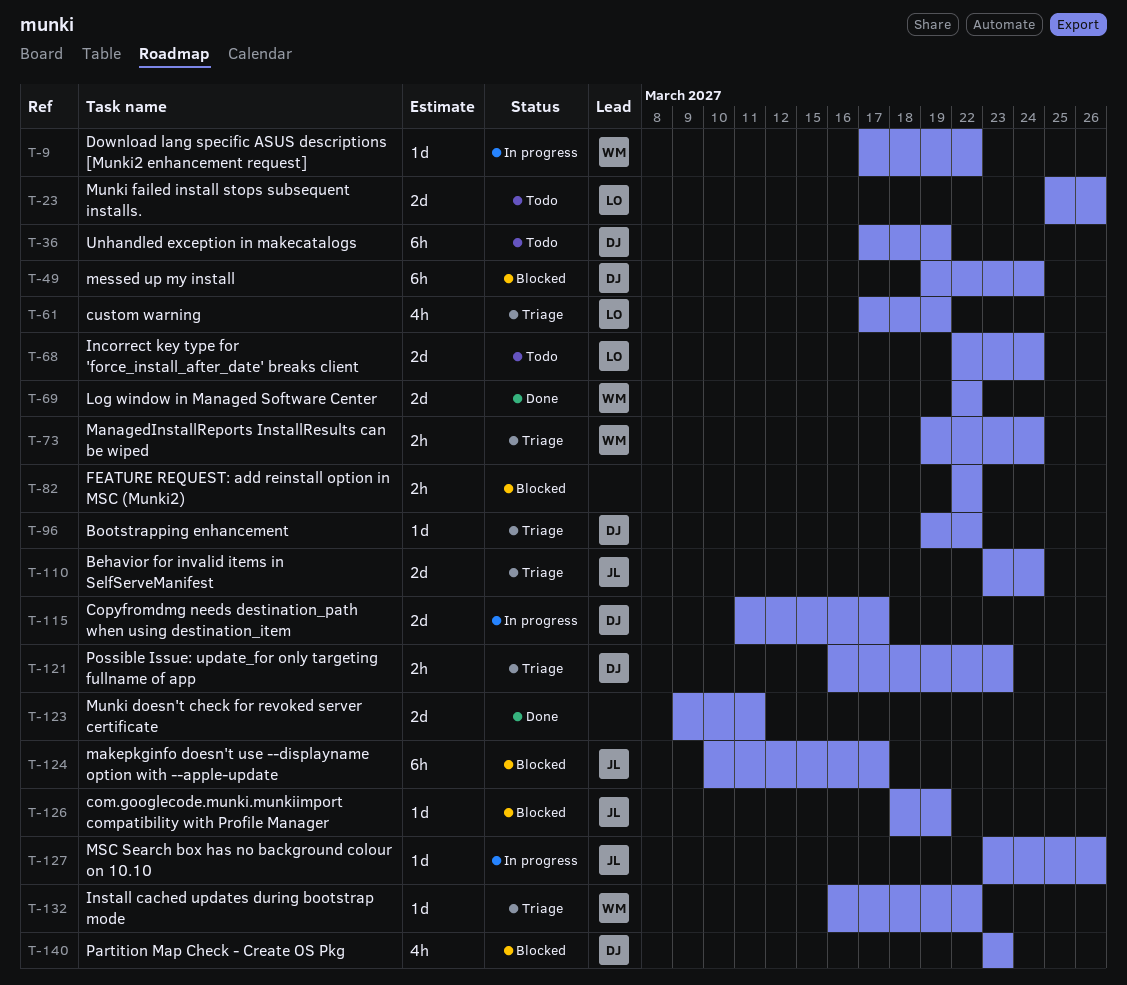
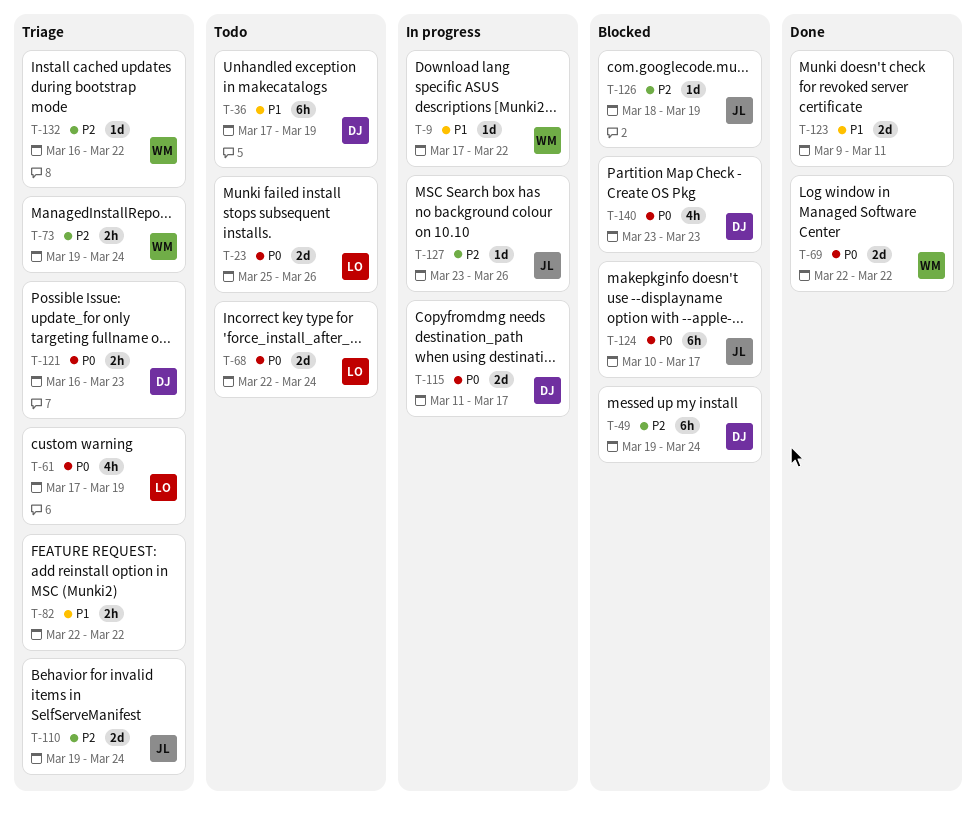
T-82, status: Blocked -> Triage
T-96: present -> none
T-110, start: Mar 23 -> Mar 19

